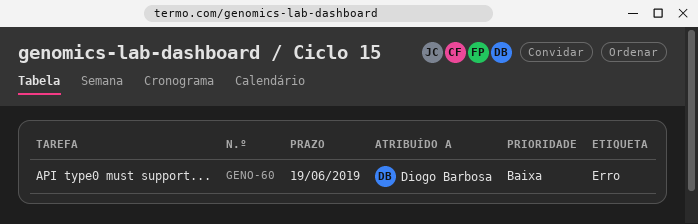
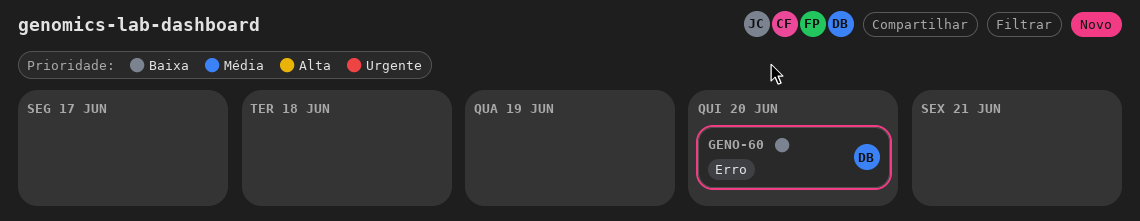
GENO-60, due: Jun 19 -> Jun 20

